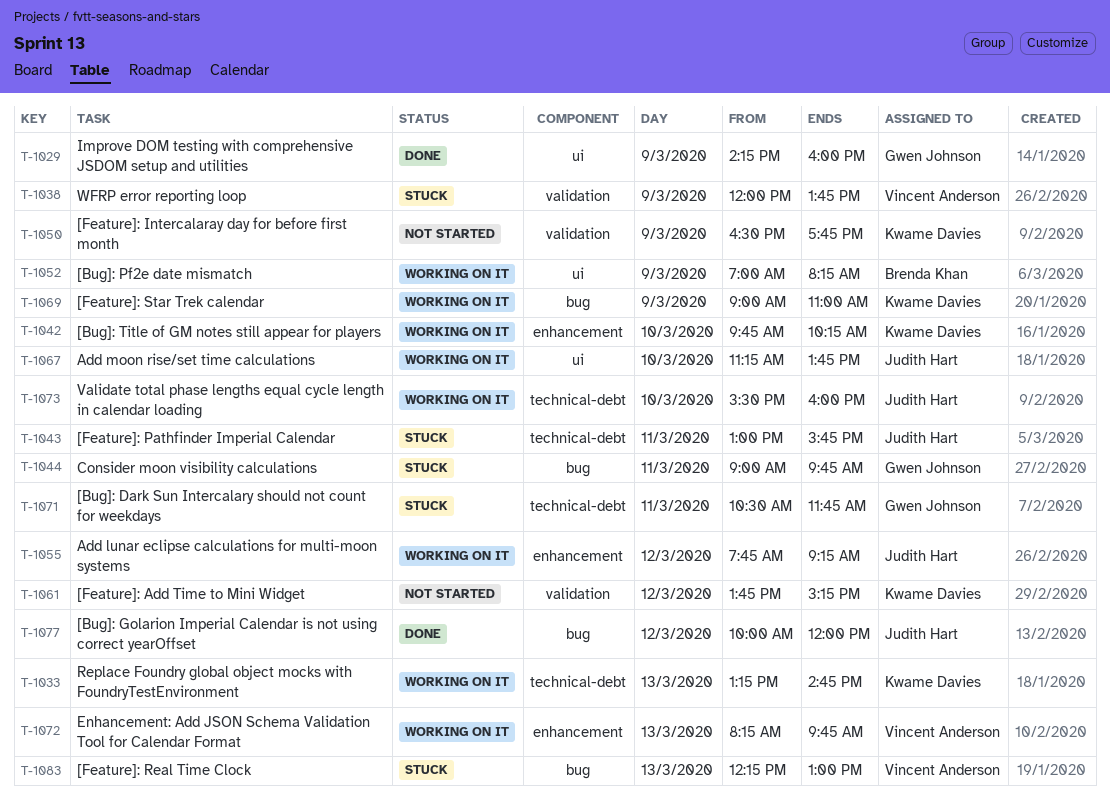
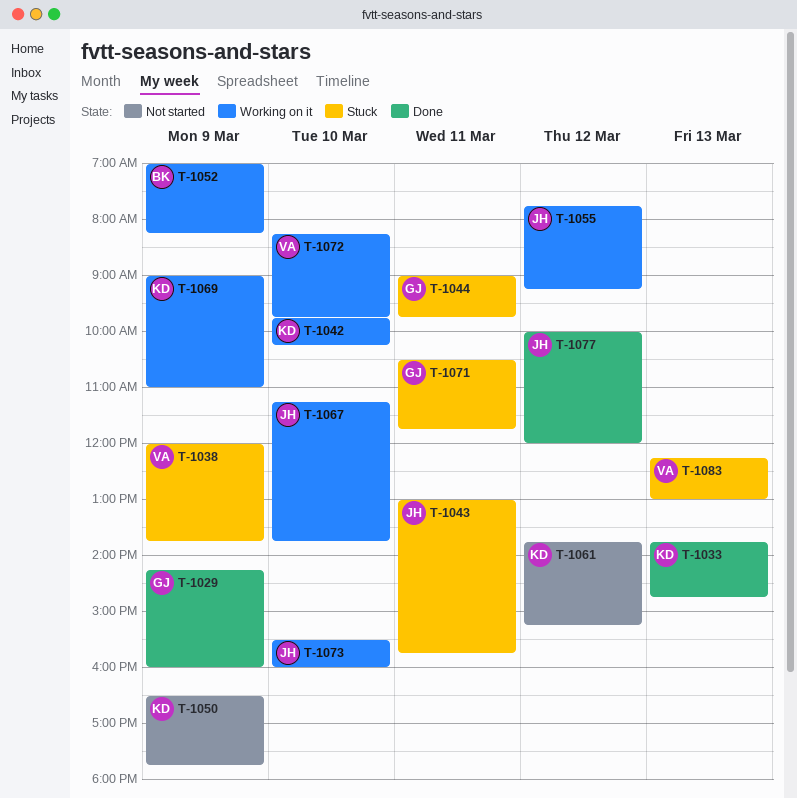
T-1033, status: Working on it -> Done
T-1033, begins: 13:15 -> 13:45
T-1072, day: Mar 13 -> Mar 10

